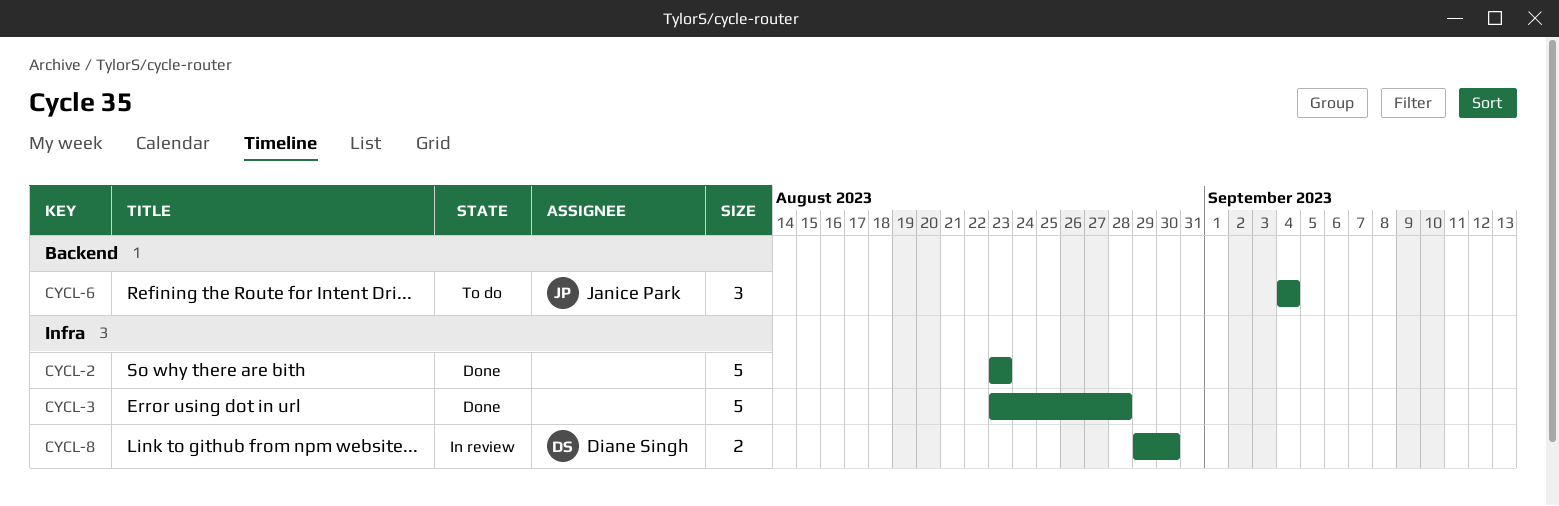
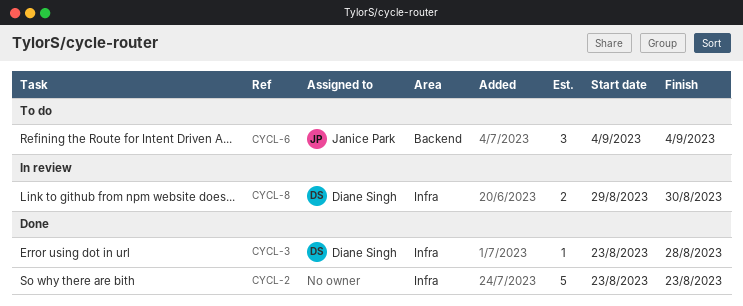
CYCL-3, owner: none -> Diane Singh
CYCL-3, estimate: 5 -> 1

